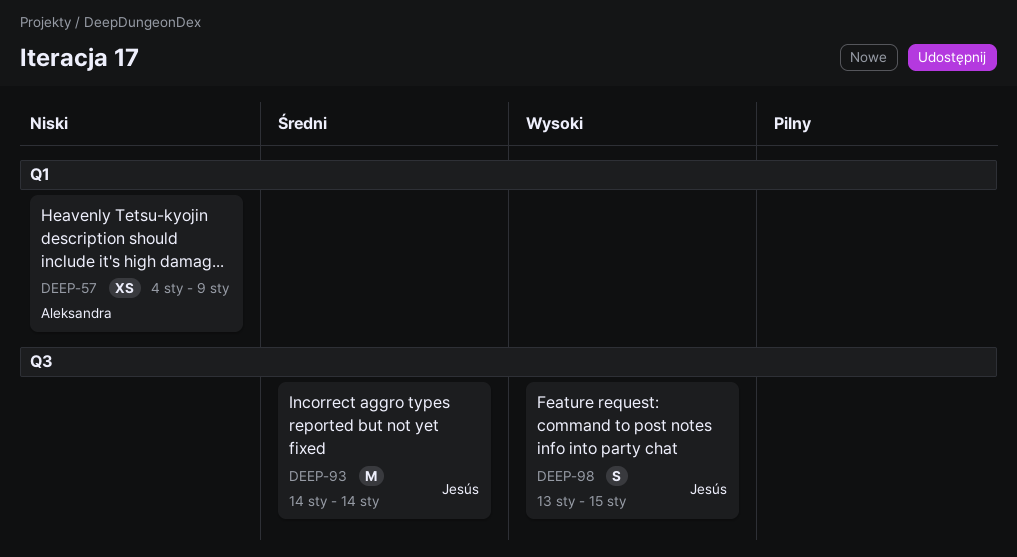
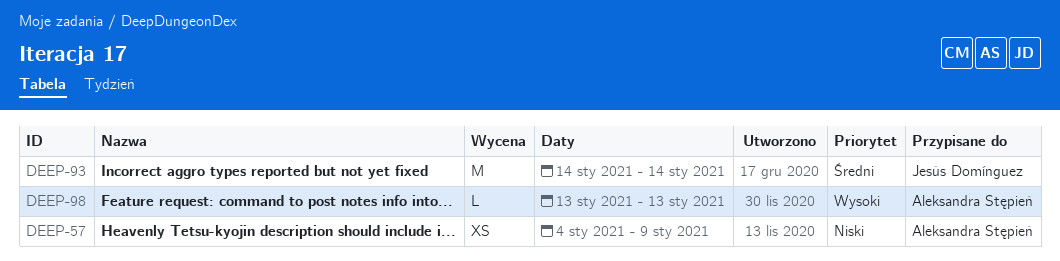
DEEP-98, owner: Jesús Domínguez -> Aleksandra Stępień
DEEP-98, estimate: S -> L
DEEP-98, due: Jan 15 -> Jan 13

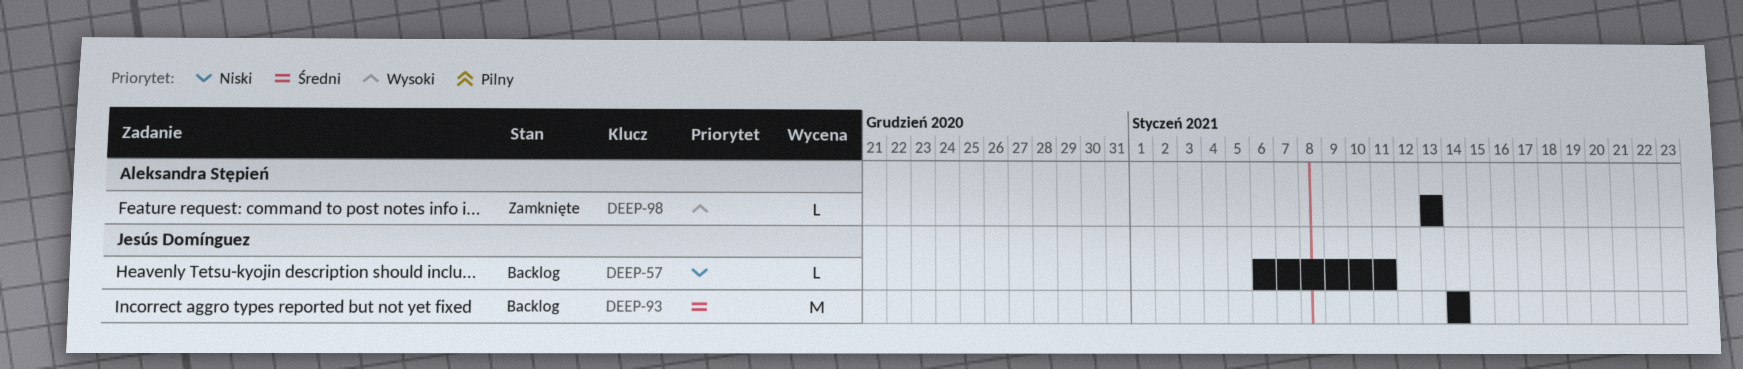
DEEP-57, owner: Aleksandra Stępień -> Jesús Domínguez
DEEP-57, estimate: XS -> L
DEEP-57, start: Jan 4 -> Jan 6
DEEP-57, due: Jan 9 -> Jan 11

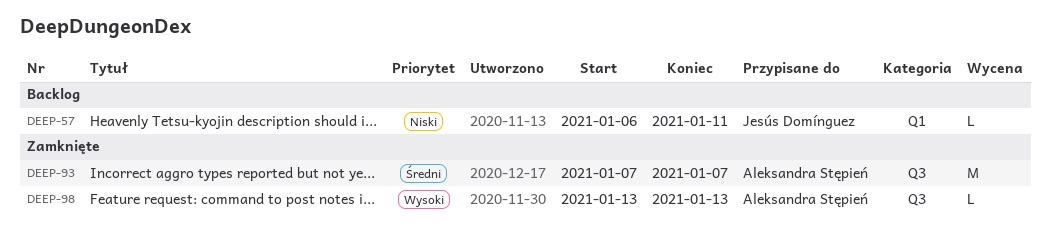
DEEP-93, status: Backlog -> Zamknięte
DEEP-93, owner: Jesús Domínguez -> Aleksandra Stępień
DEEP-93, start: Jan 14 -> Jan 7
DEEP-93, due: Jan 14 -> Jan 7

